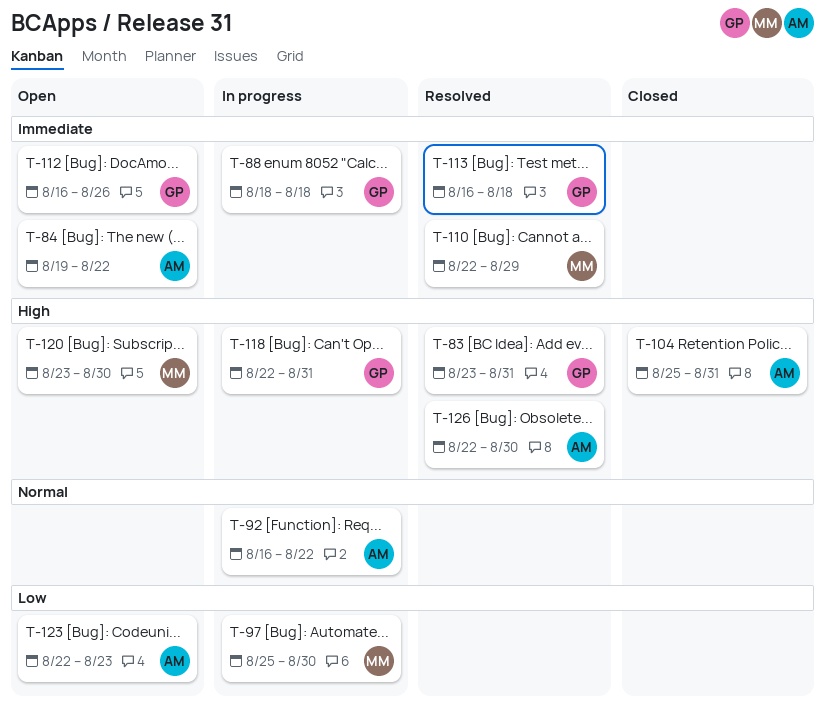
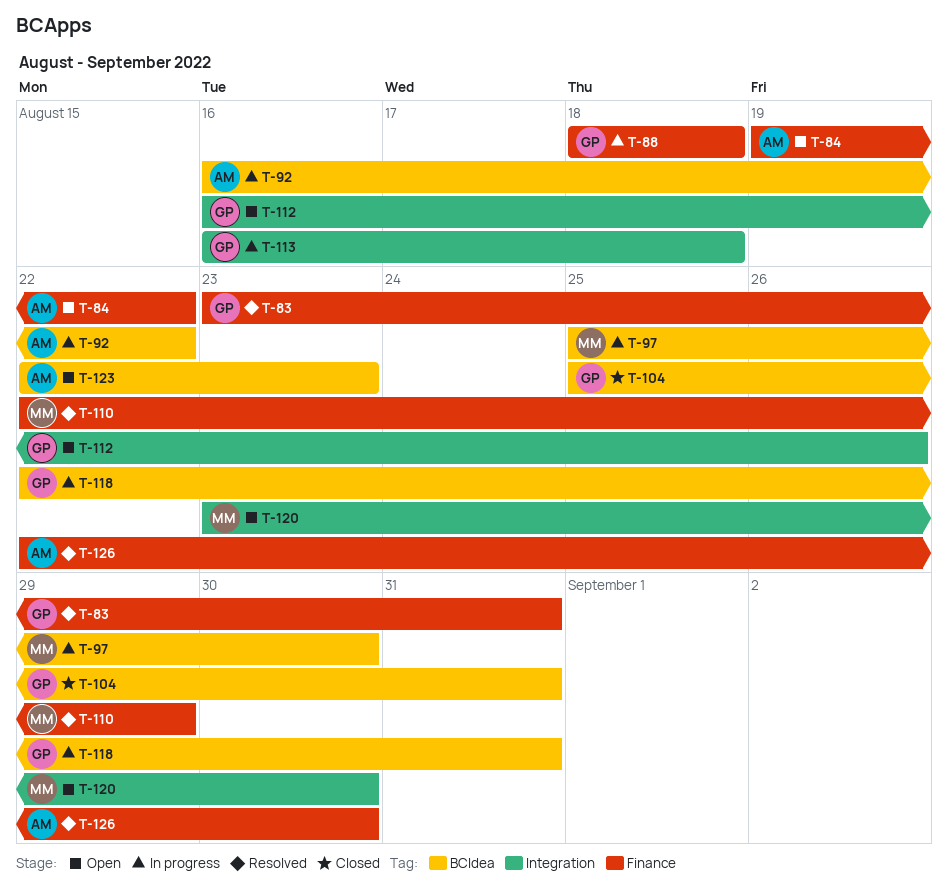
T-104, owner: AM -> GP
T-113, status: Resolved -> In progress

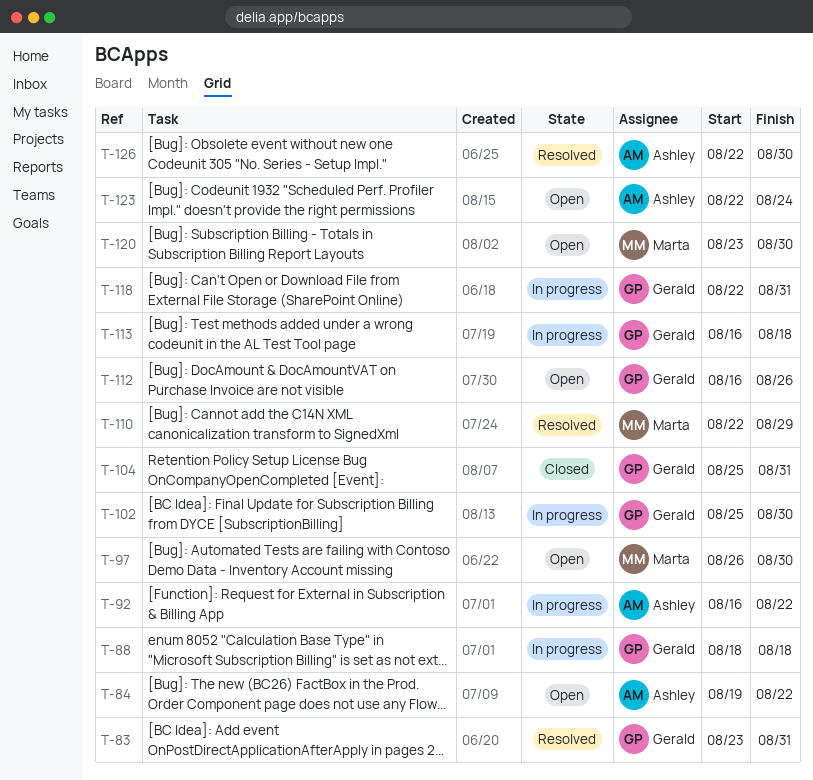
T-97, status: In progress -> Open
T-97, start: Aug 25 -> Aug 26
T-102: none -> present
T-123, due: Aug 23 -> Aug 24

